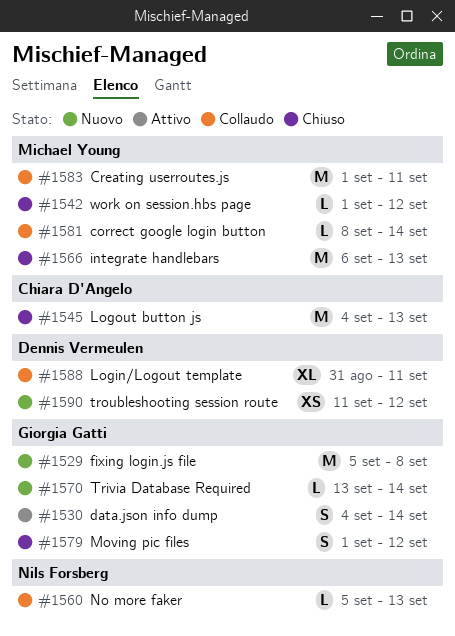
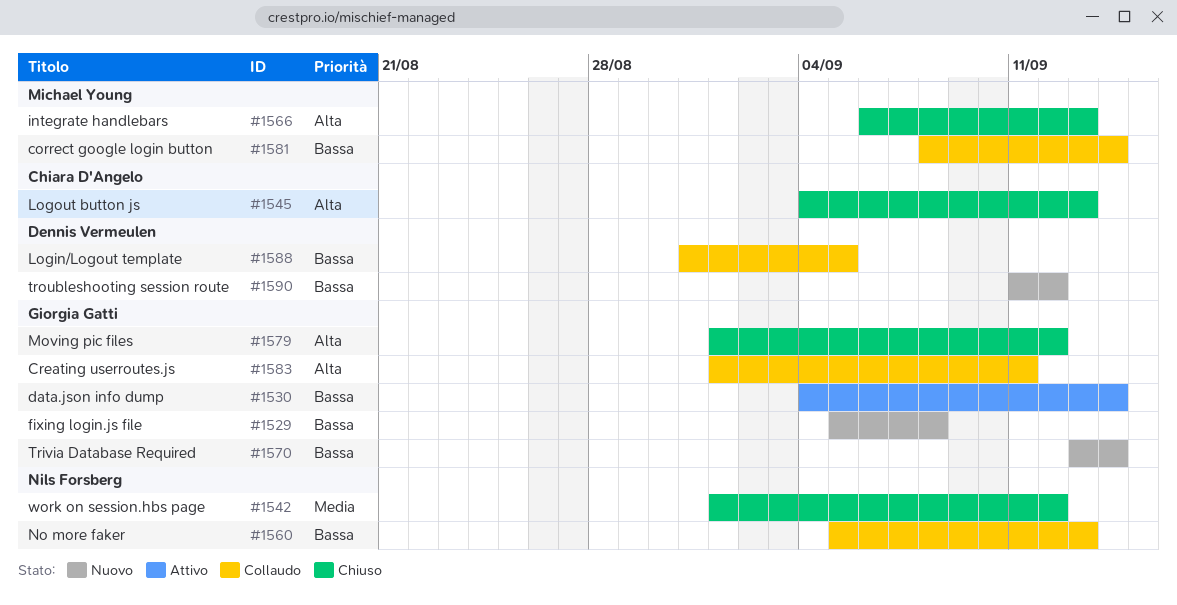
#1542, owner: Michael Young -> Nils Forsberg
#1583, owner: Michael Young -> Giorgia Gatti
#1588, due: Sep 11 -> Sep 5

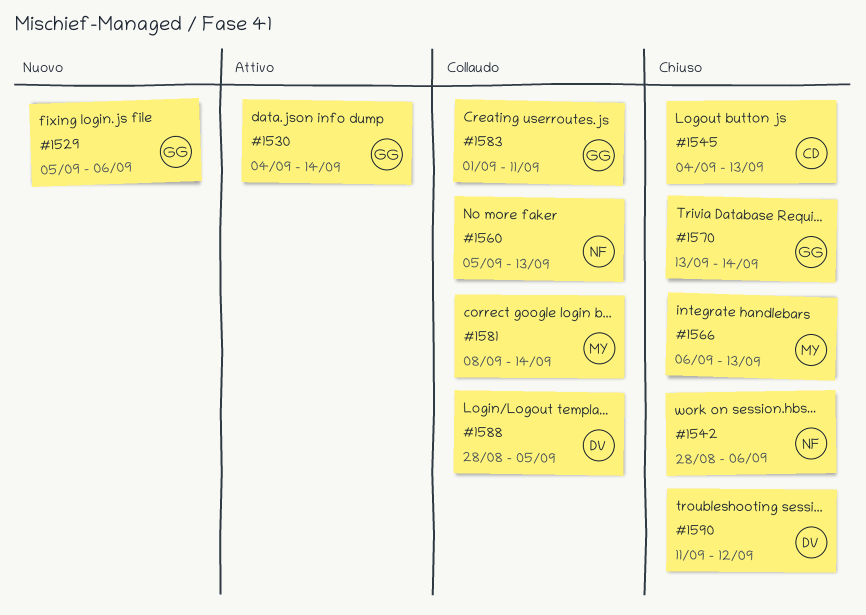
#1529, due: Sep 8 -> Sep 6
#1542, start: Sep 1 -> Aug 28
#1542, due: Sep 12 -> Sep 6
#1570, status: Nuovo -> Chiuso
#1579: present -> none
#1588, start: Aug 31 -> Aug 28
#1590, status: Nuovo -> Chiuso

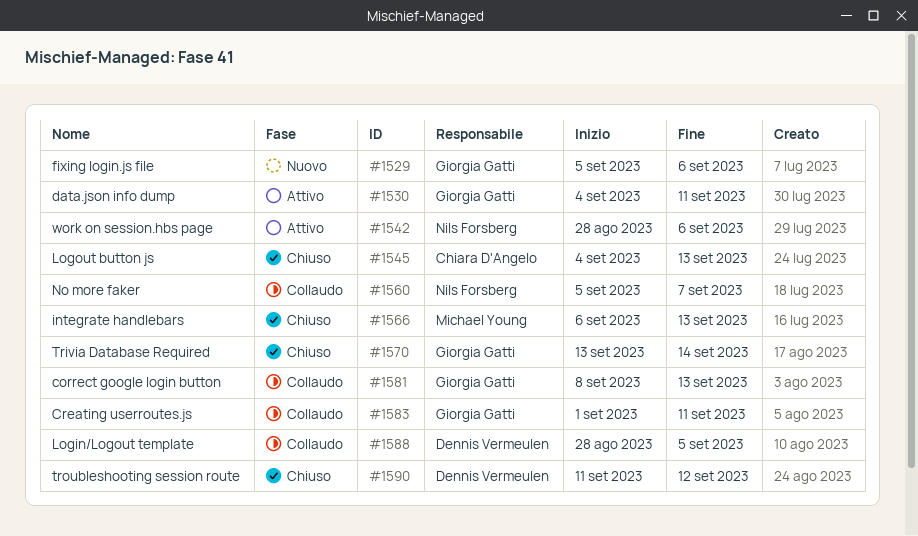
#1530, due: Sep 14 -> Sep 11
#1542, status: Chiuso -> Attivo
#1560, due: Sep 13 -> Sep 7
#1581, owner: Michael Young -> Giorgia Gatti
#1581, due: Sep 14 -> Sep 13

